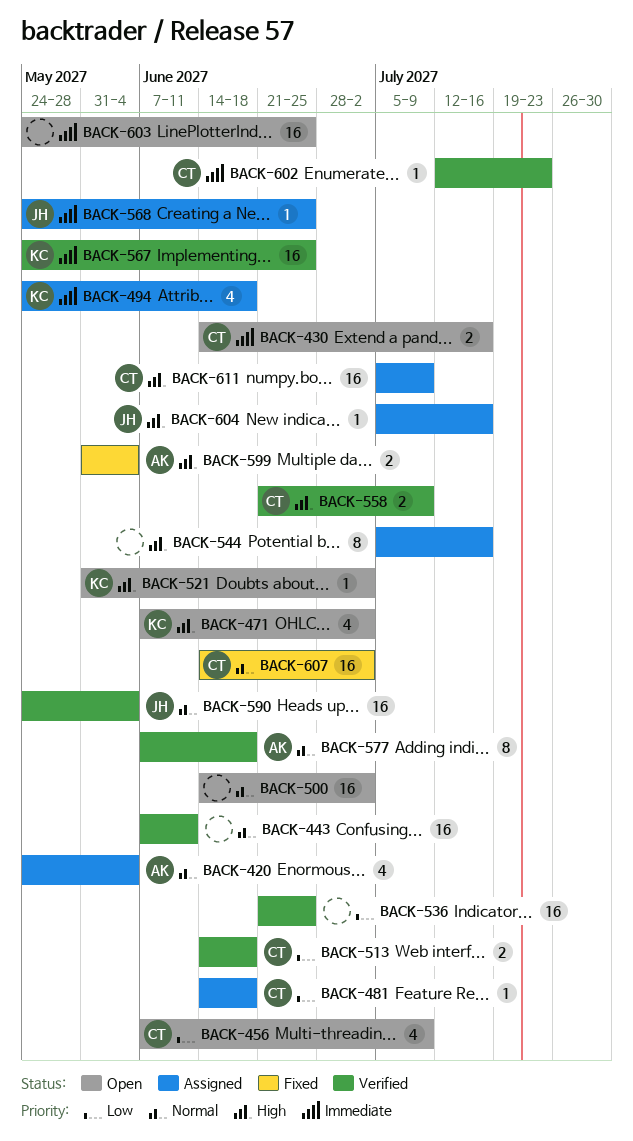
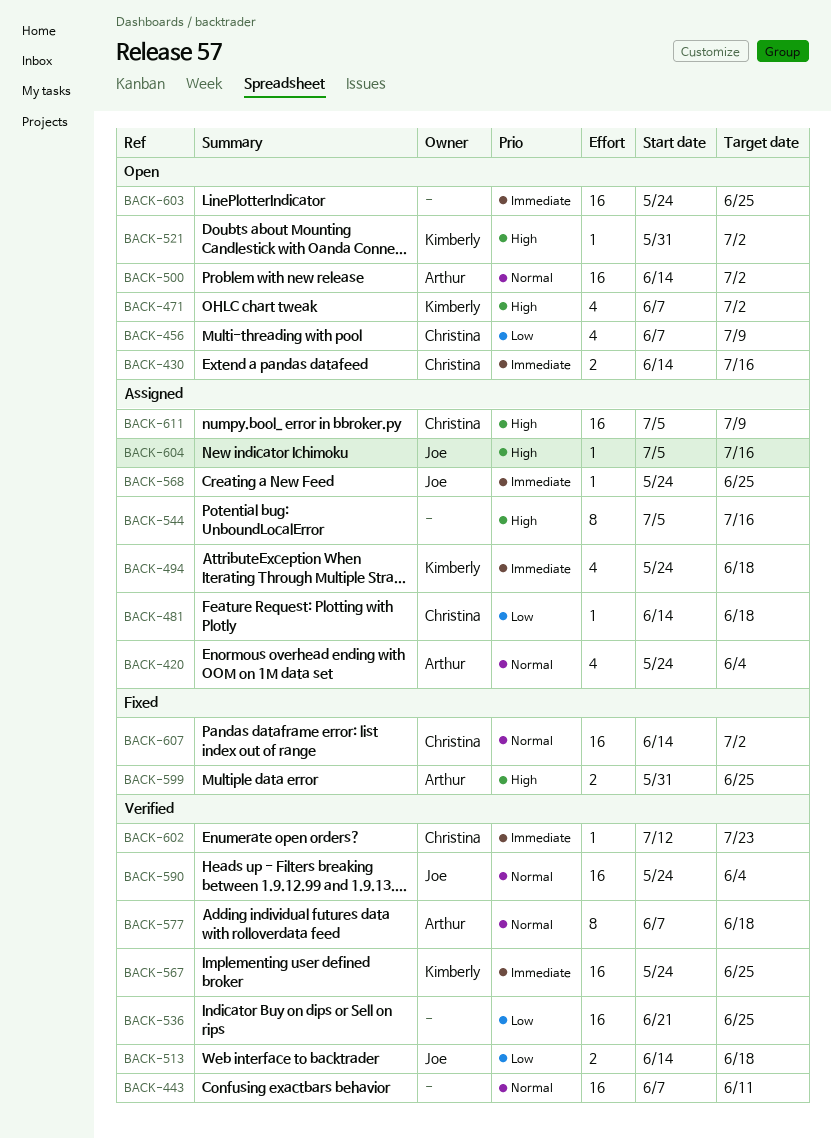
BACK-500, owner: none -> Arthur
BACK-513, owner: Christina -> Joe
BACK-558: present -> none
BACK-599, due: Jun 4 -> Jun 25

